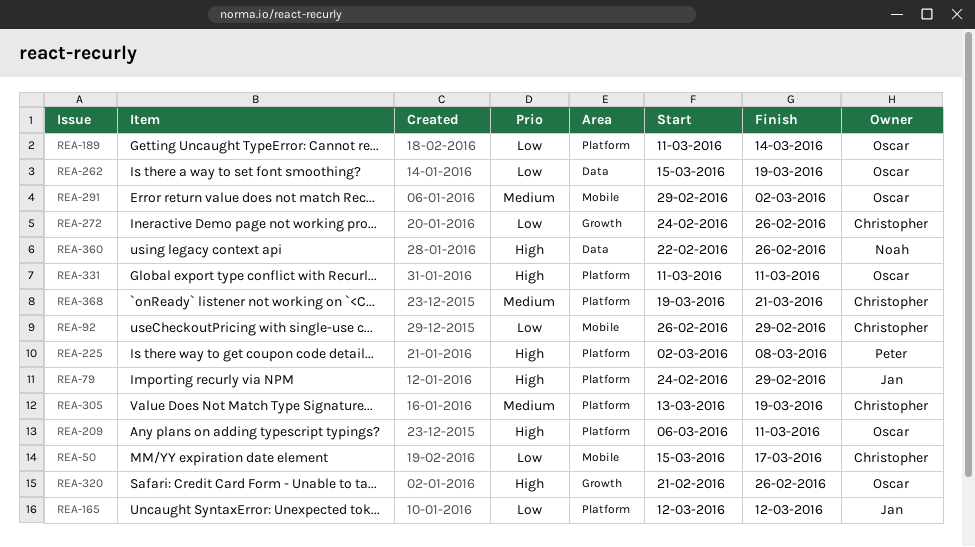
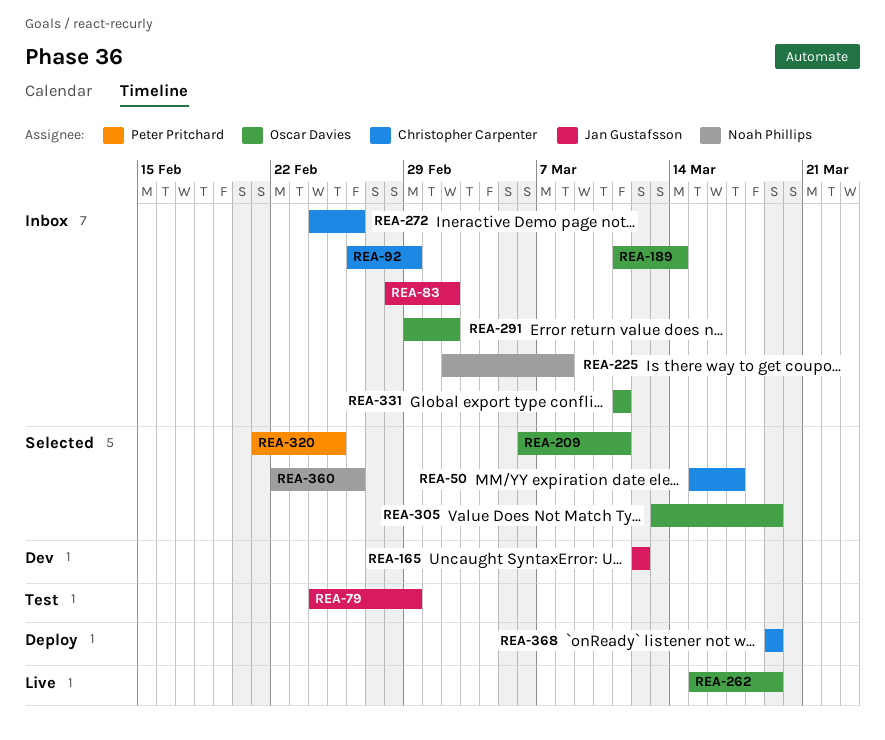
REA-83: none -> present
REA-225, owner: Peter Pritchard -> Noah Phillips
REA-305, owner: Christopher Carpenter -> Oscar Davies
REA-320, owner: Oscar Davies -> Peter Pritchard
REA-320, due: Feb 26 -> Feb 25
REA-368, due: Mar 21 -> Mar 19

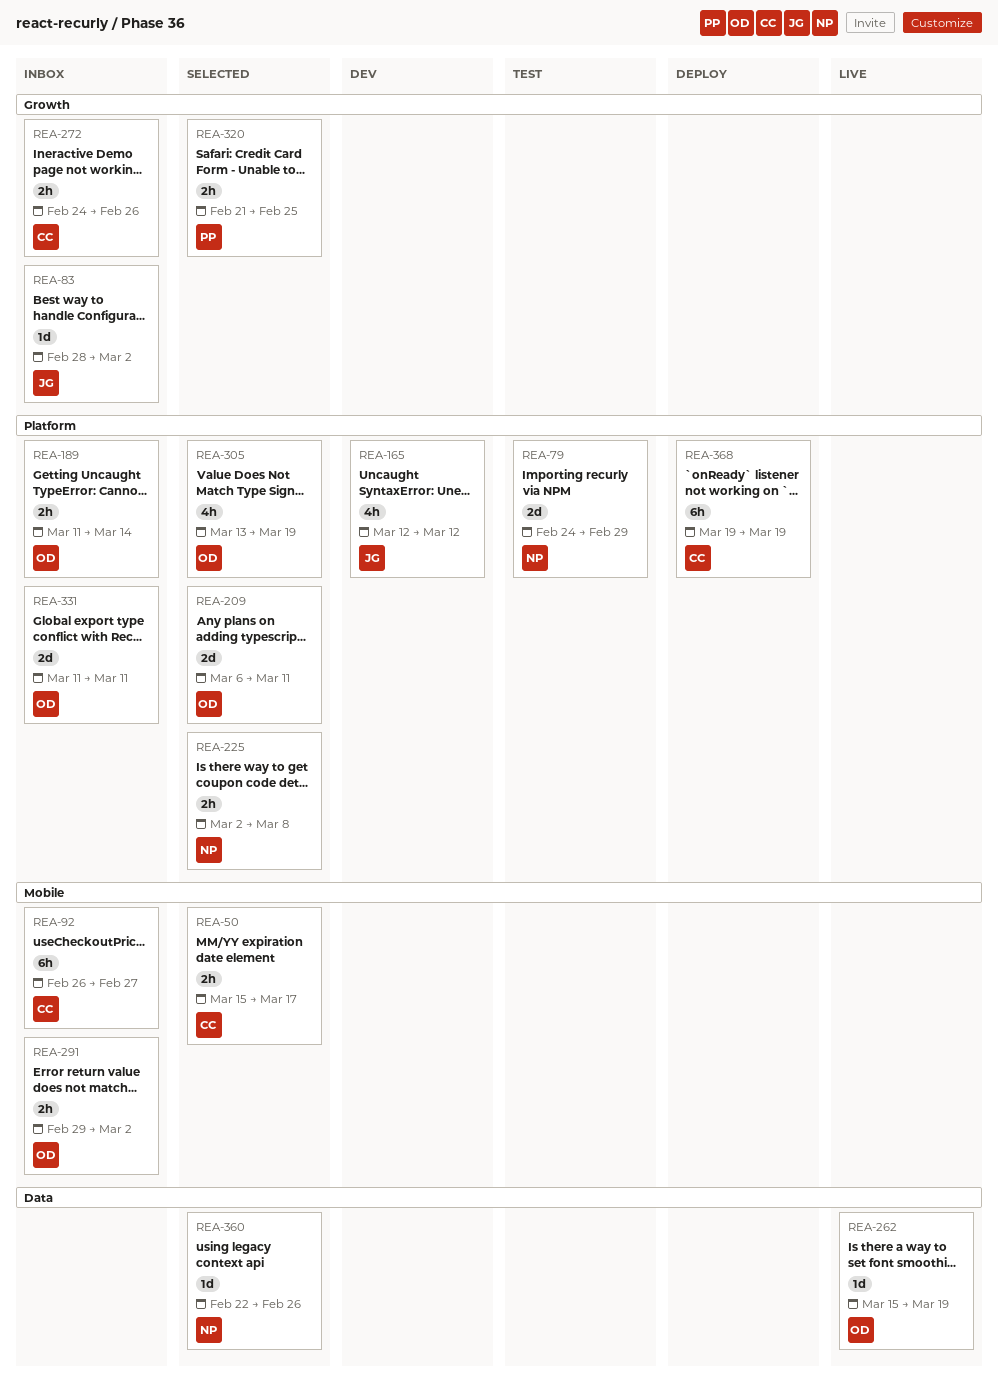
REA-79, owner: Jan Gustafsson -> Noah Phillips
REA-92, due: Feb 29 -> Feb 27
REA-225, status: Inbox -> Selected

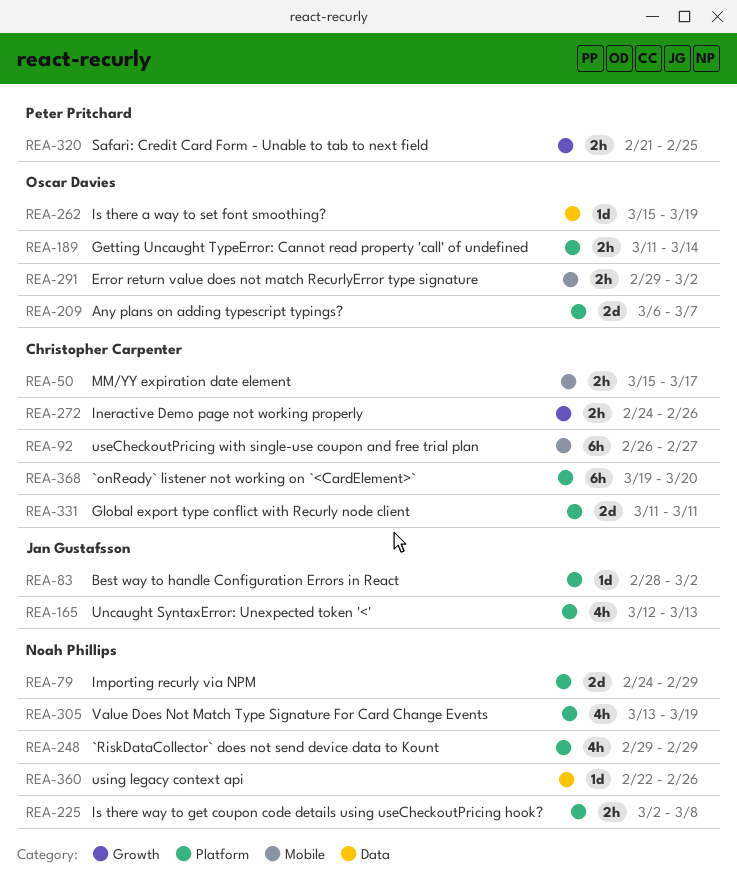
REA-83, label: Growth -> Platform
REA-165, due: Mar 12 -> Mar 13
REA-209, due: Mar 11 -> Mar 7
REA-248: none -> present
REA-305, owner: Oscar Davies -> Noah Phillips
REA-331, owner: Oscar Davies -> Christopher Carpenter
REA-368, due: Mar 19 -> Mar 20

